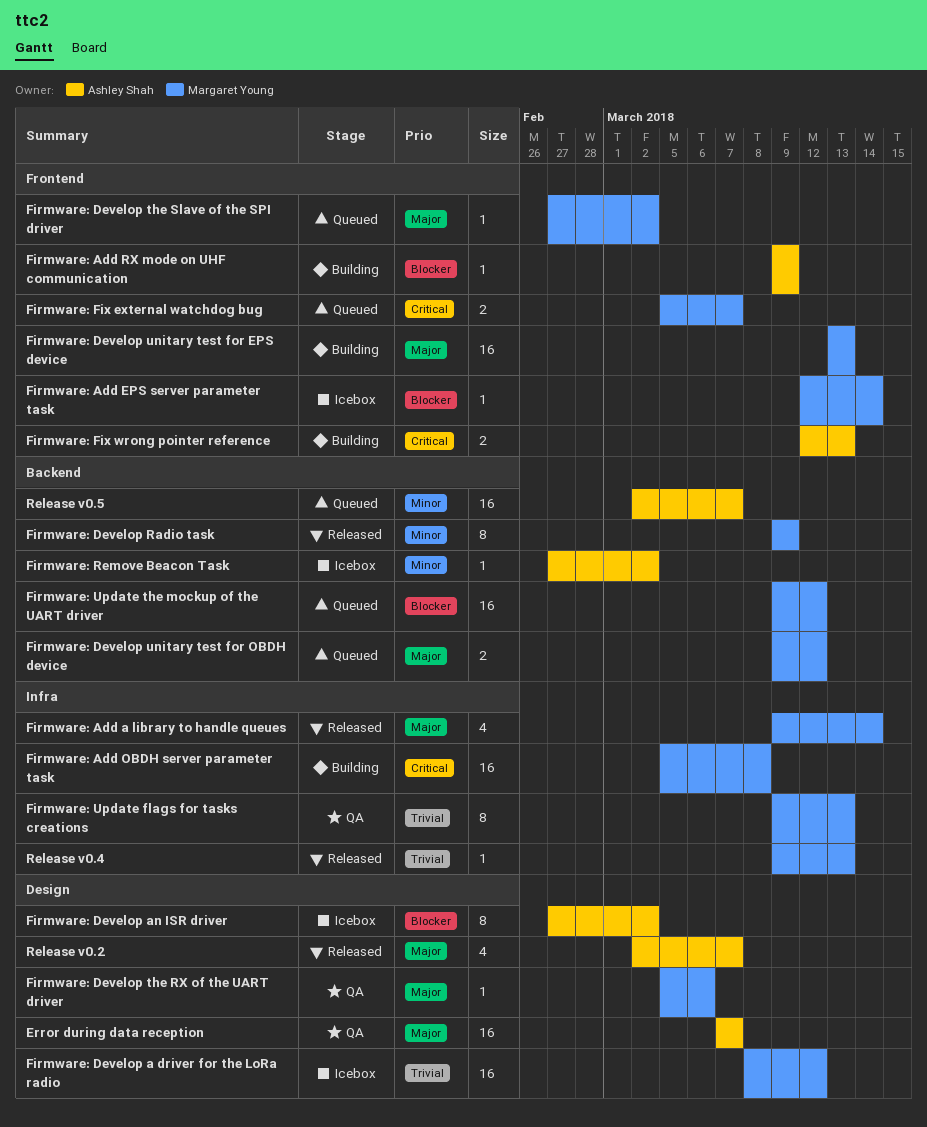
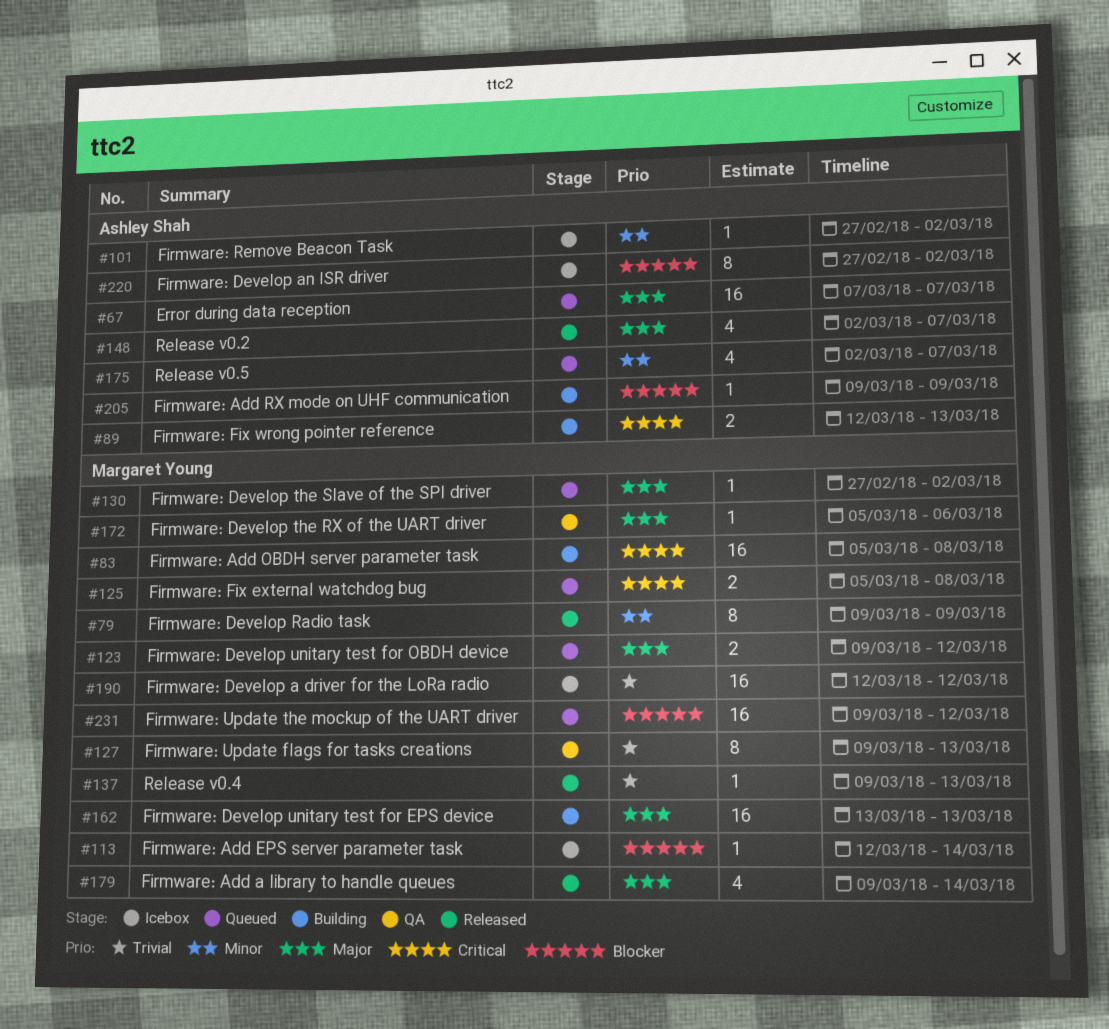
Error during data reception, status: QA -> Queued
Firmware: Develop a driver for the LoRa radio, start: Mar 8 -> Mar 12
Firmware: Fix external watchdog bug, due: Mar 7 -> Mar 8
Release v0.5, estimate: 16 -> 4

